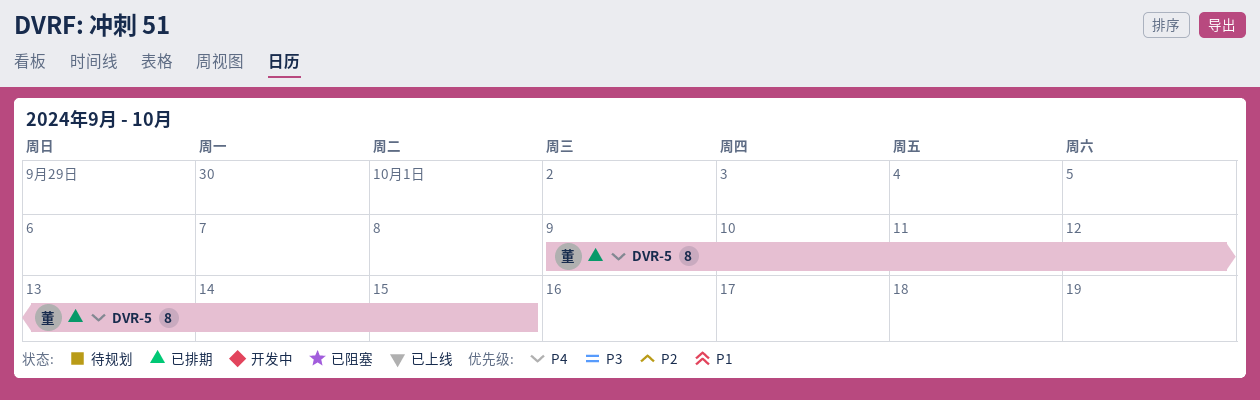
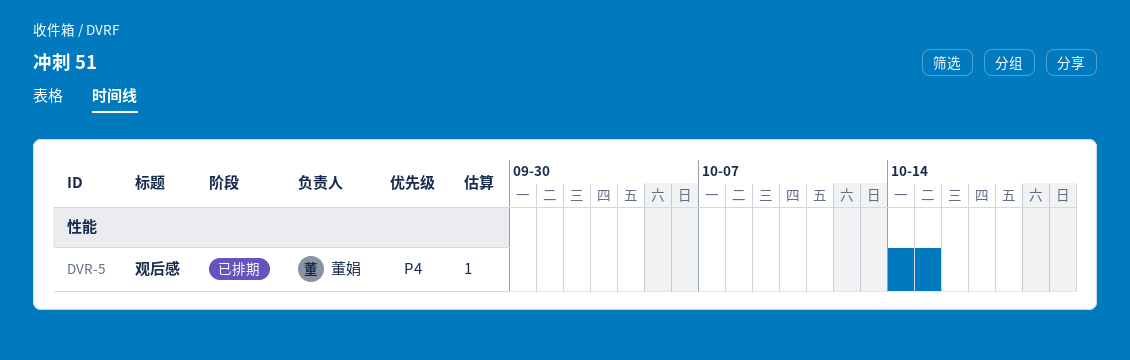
DVR-5, estimate: 8 -> 1
DVR-5, start: Oct 9 -> Oct 14

